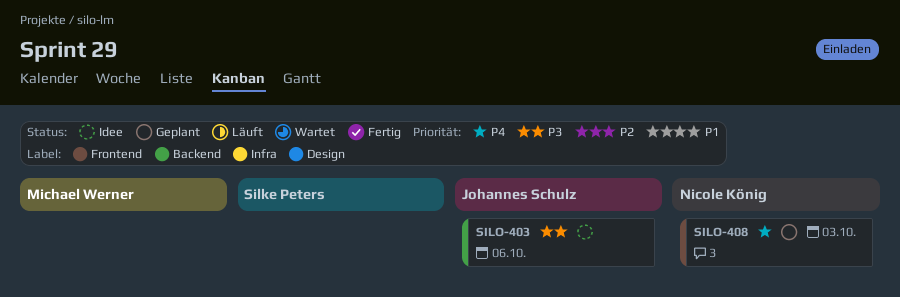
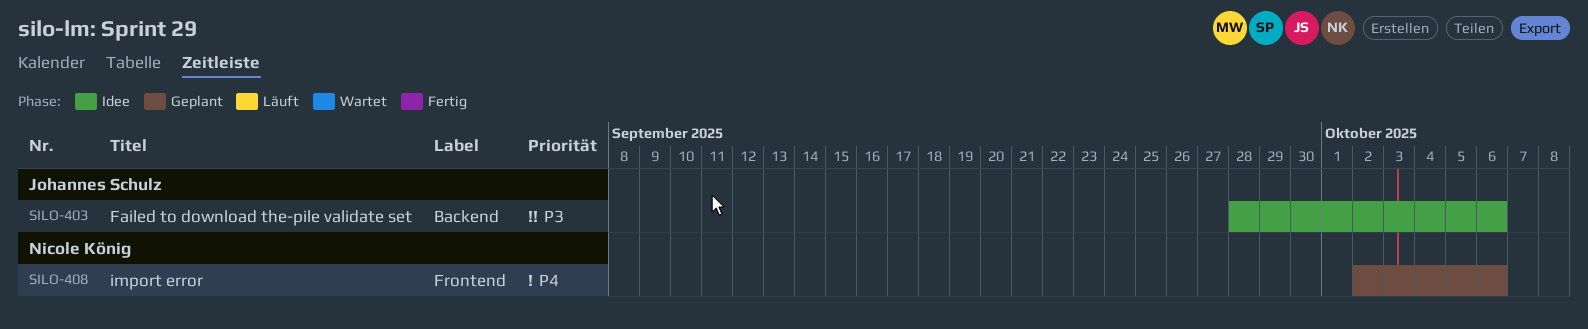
SILO-408, due: Oct 3 -> Oct 6

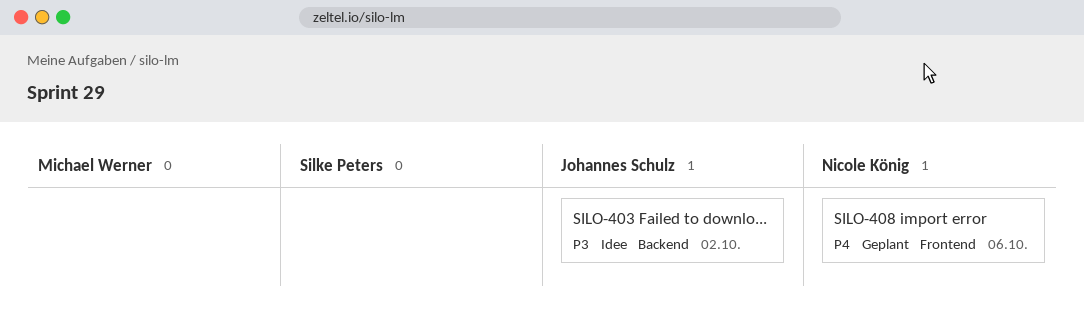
SILO-403, due: Oct 6 -> Oct 2

